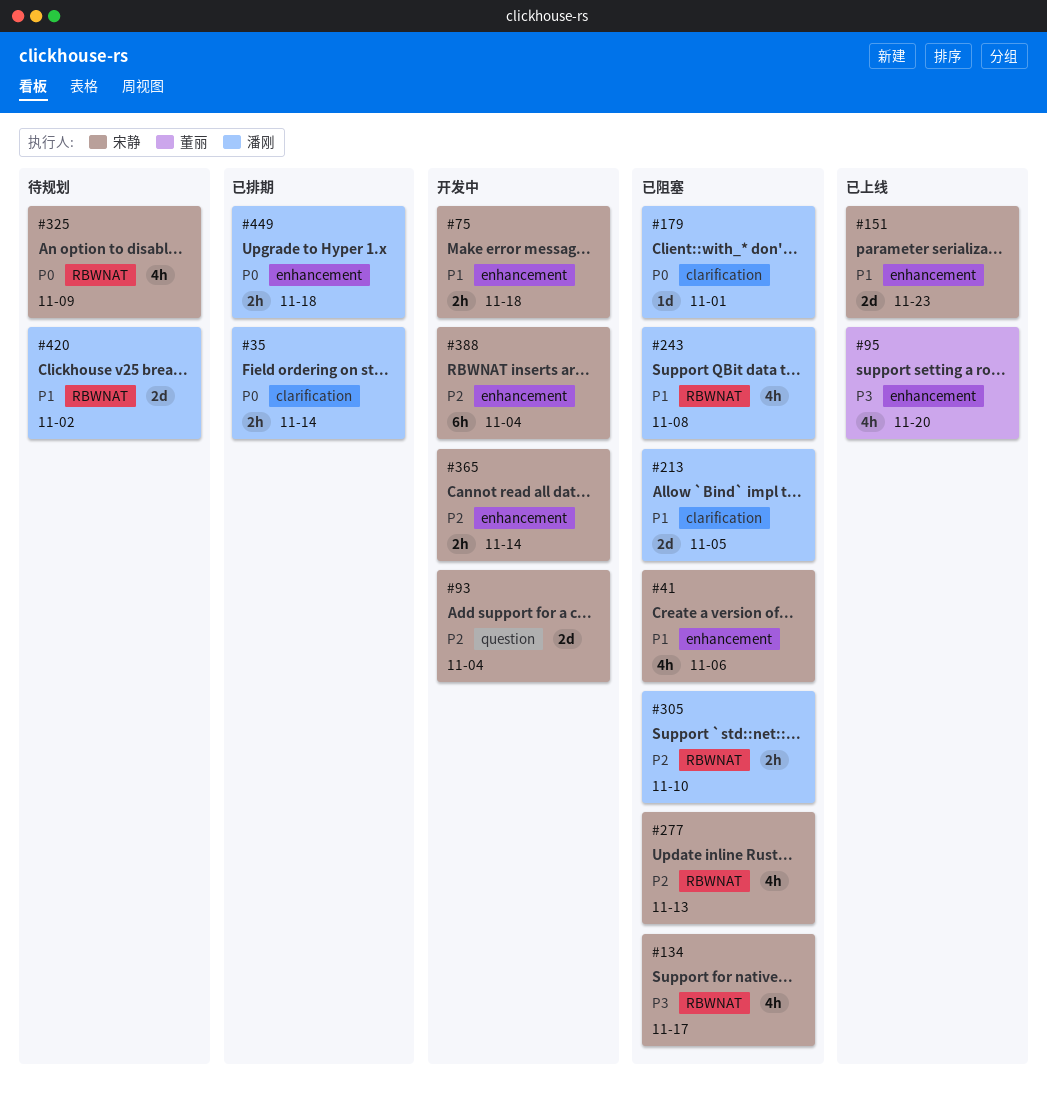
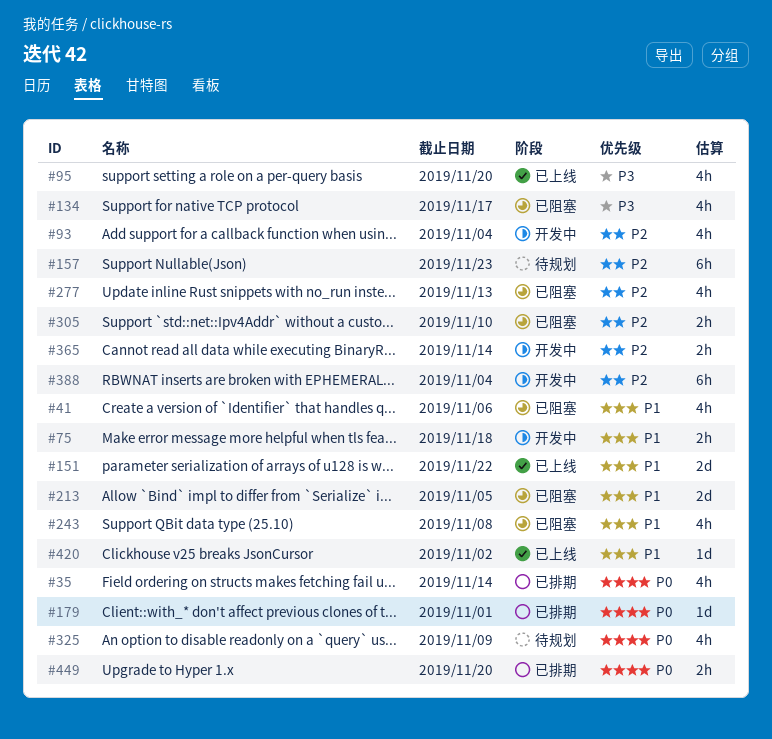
#35, estimate: 2h -> 4h
#93, estimate: 2d -> 4h
#151, due: Nov 23 -> Nov 22
#157: none -> present
#179, status: 已阻塞 -> 已排期
#420, status: 待规划 -> 已上线
#420, estimate: 2d -> 1d
#449, due: Nov 18 -> Nov 20

